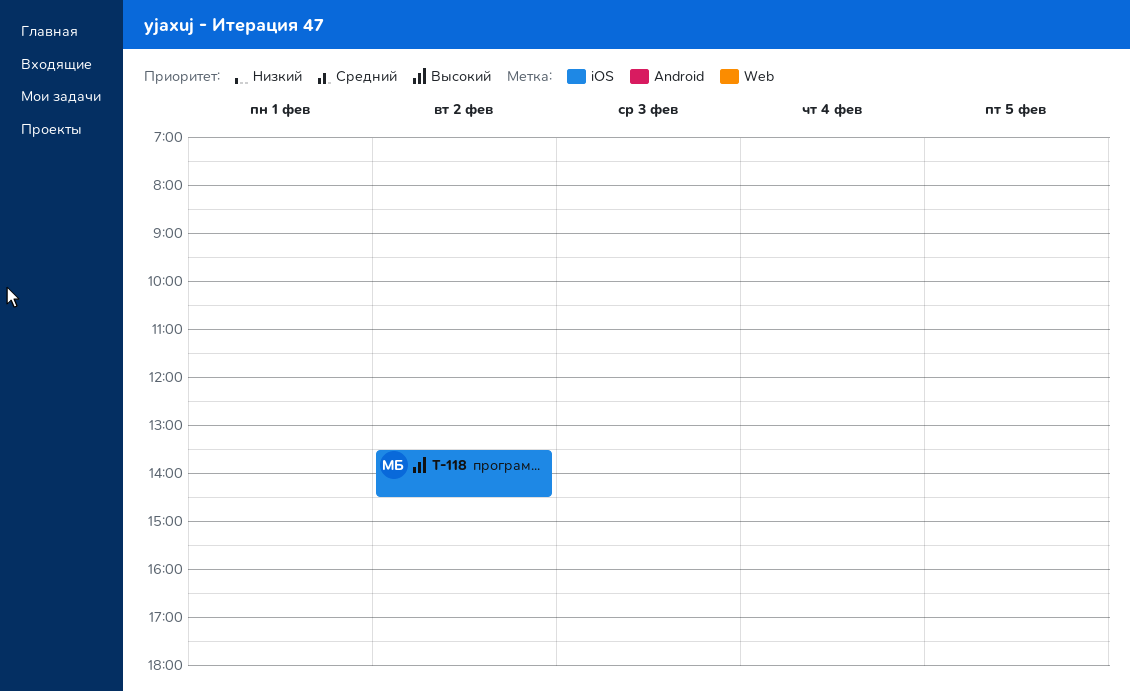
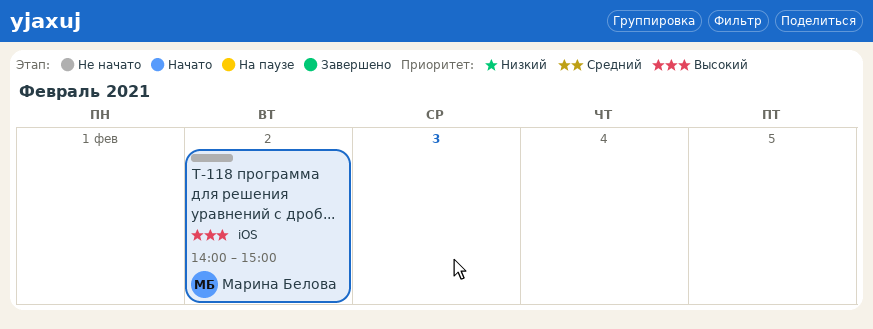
T-118, begins: 13:30 -> 14:00
T-118, ends: 14:30 -> 15:00

